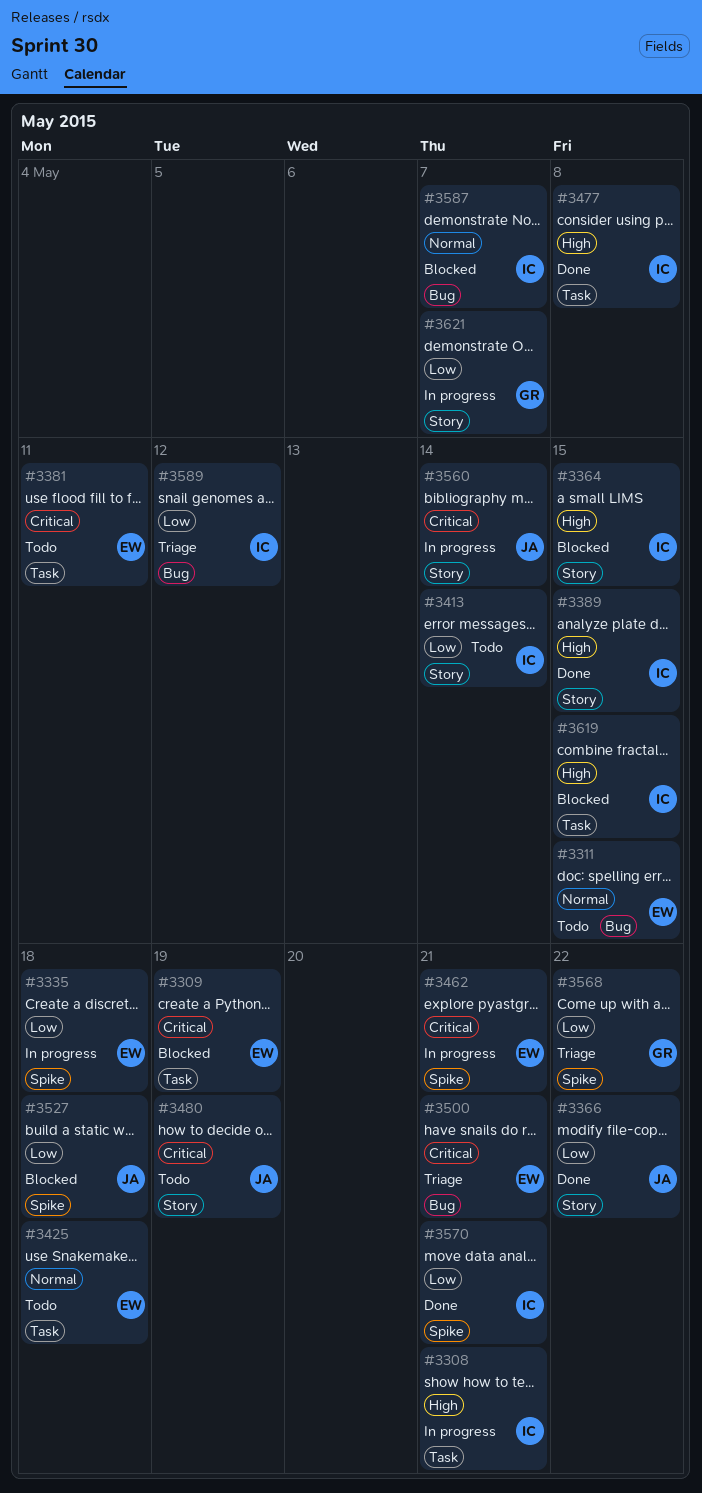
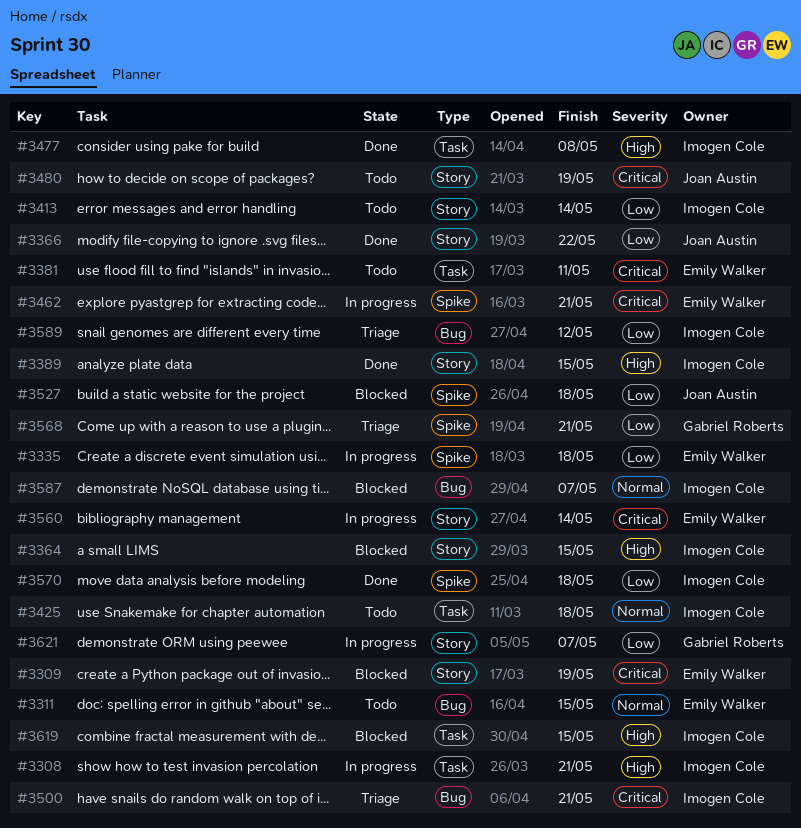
#3309, label: Task -> Story
#3425, owner: Emily Walker -> Imogen Cole
#3500, owner: Emily Walker -> Imogen Cole
#3560, owner: Joan Austin -> Emily Walker
#3568, due: May 22 -> May 21
#3570, due: May 21 -> May 18

